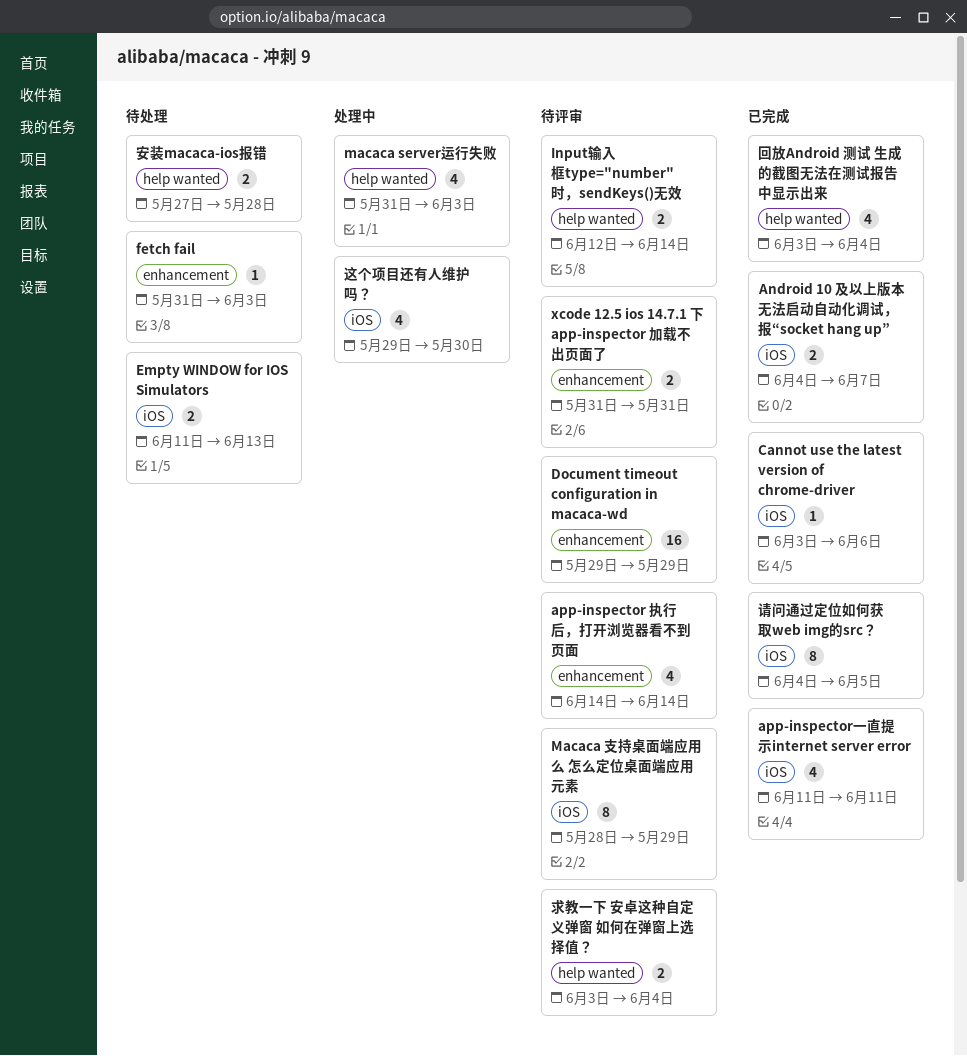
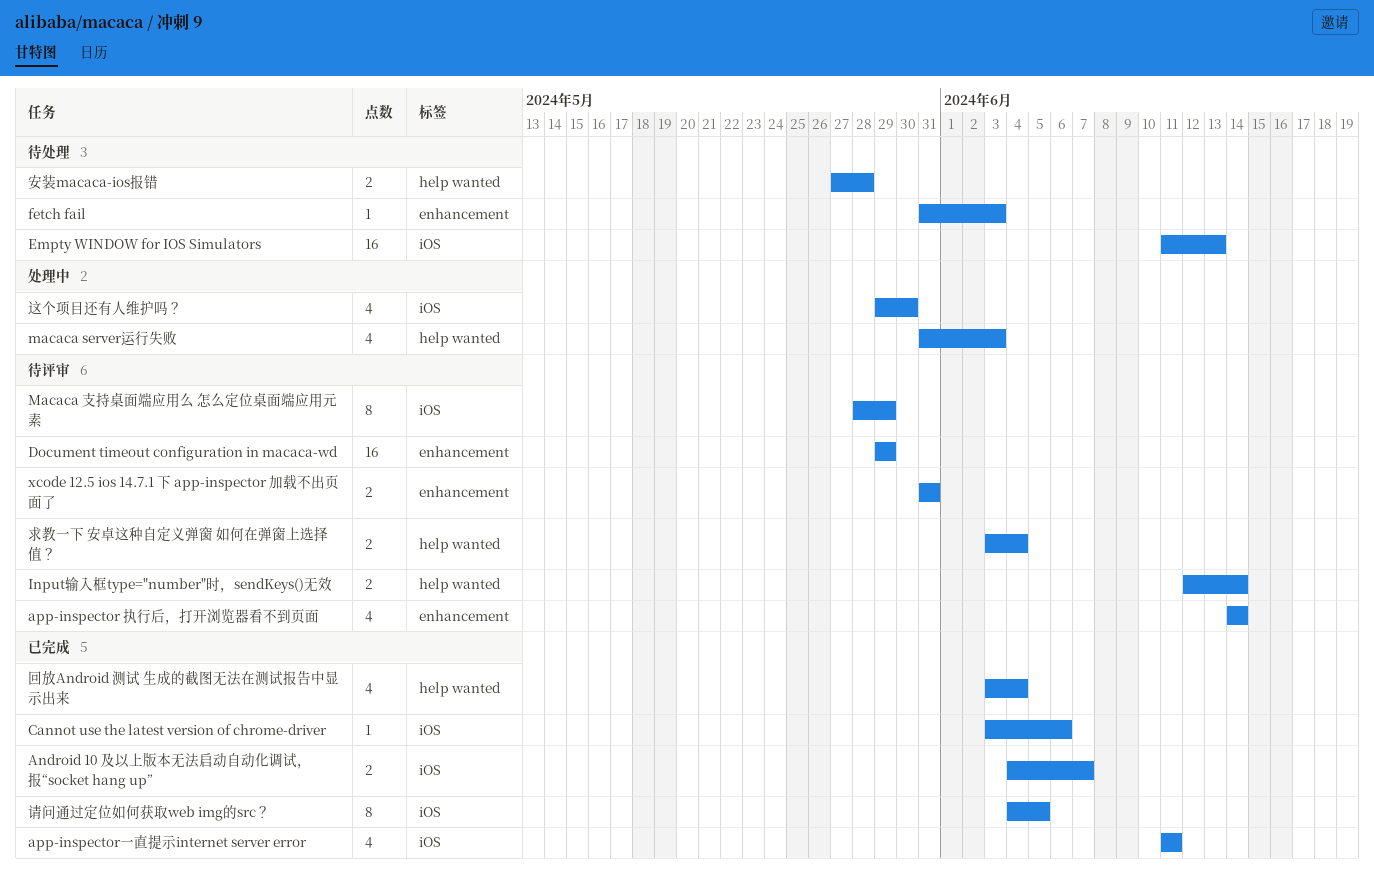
Empty WINDOW for IOS Simulators, estimate: 2 -> 16

